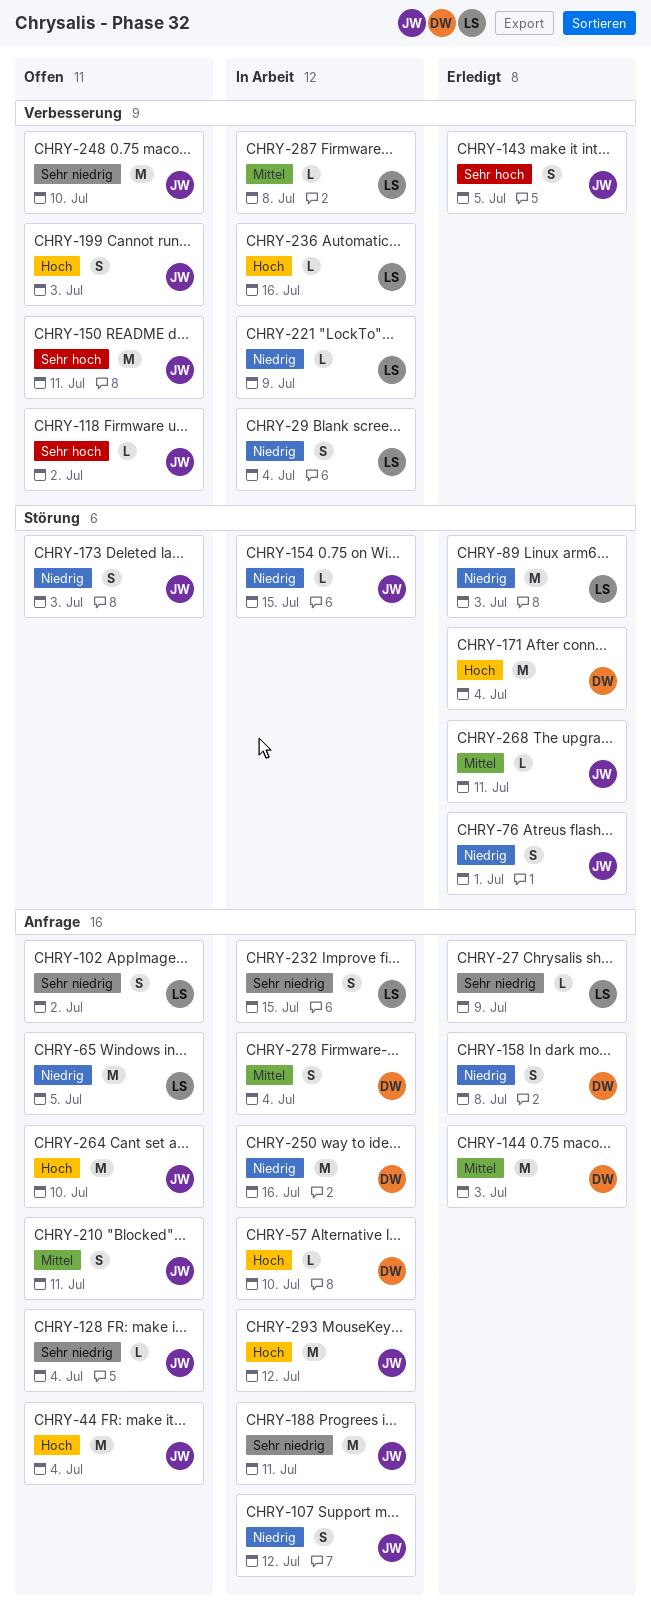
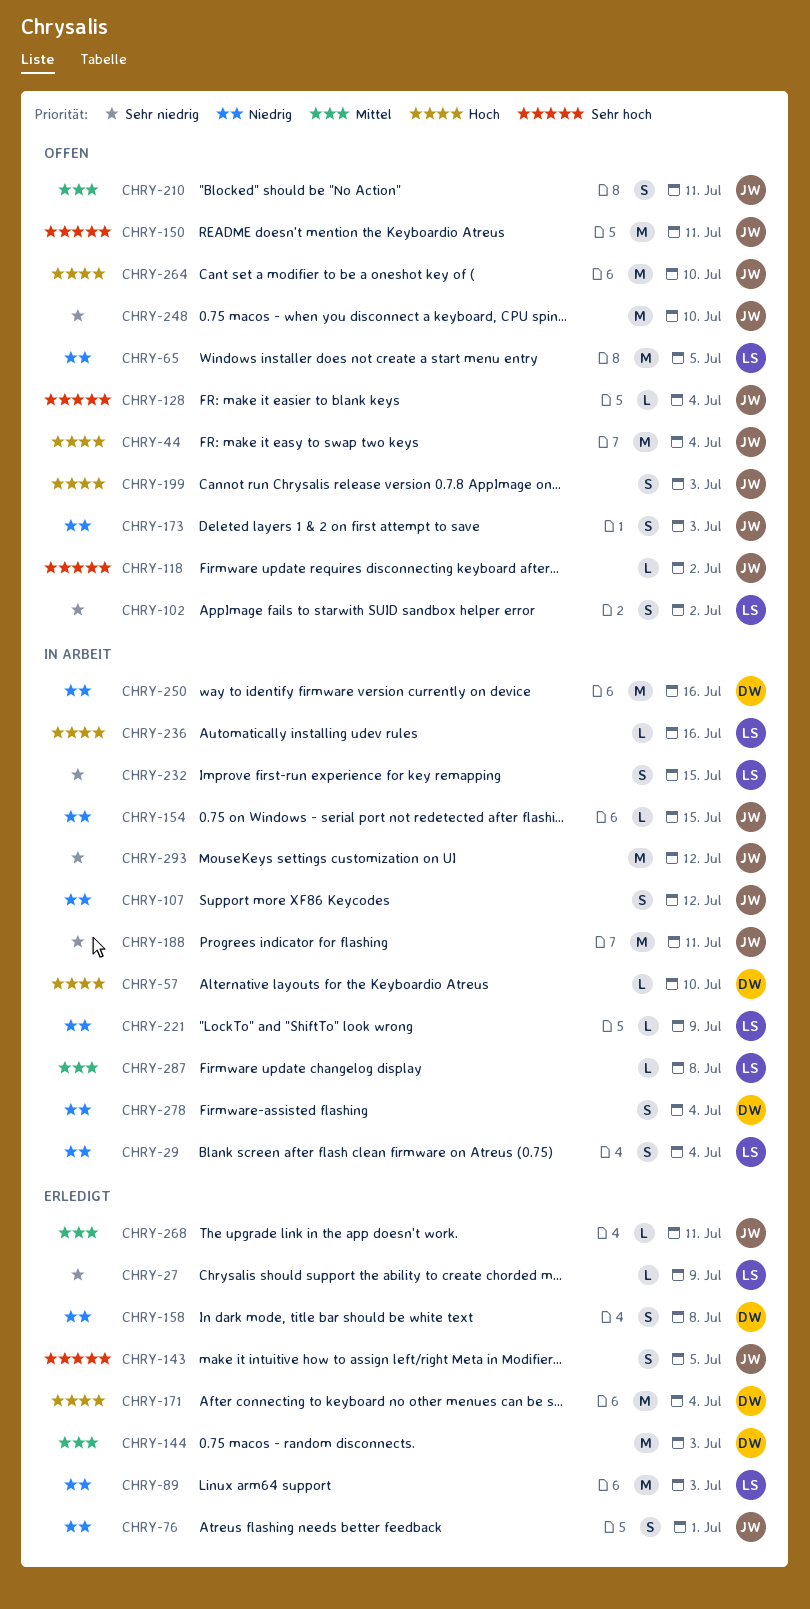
CHRY-128, priority: Sehr niedrig -> Sehr hoch
CHRY-278, priority: Mittel -> Niedrig
CHRY-293, priority: Hoch -> Sehr niedrig

